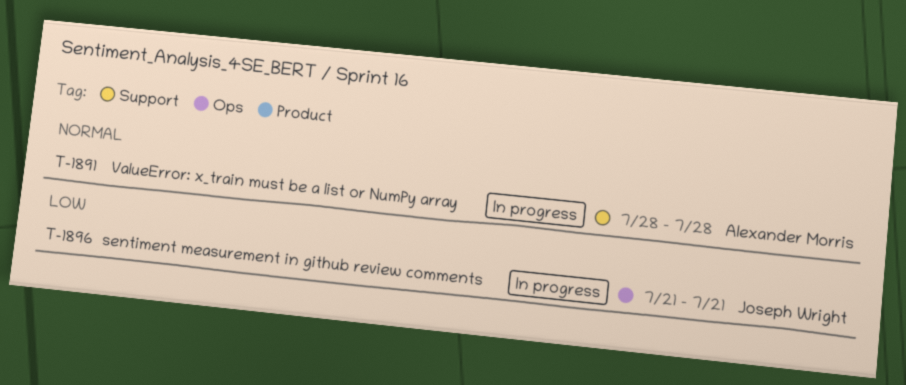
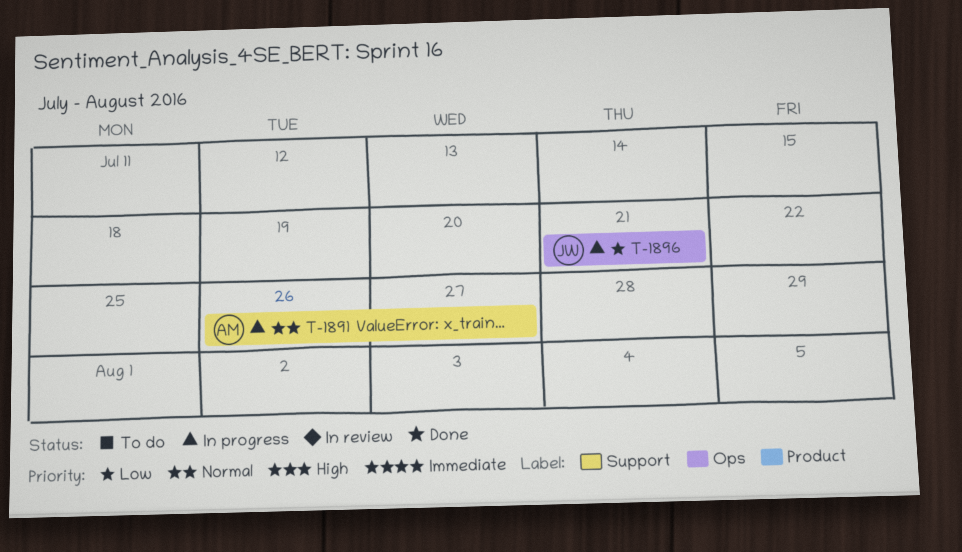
T-1891, start: Jul 28 -> Jul 26
T-1891, due: Jul 28 -> Jul 27

